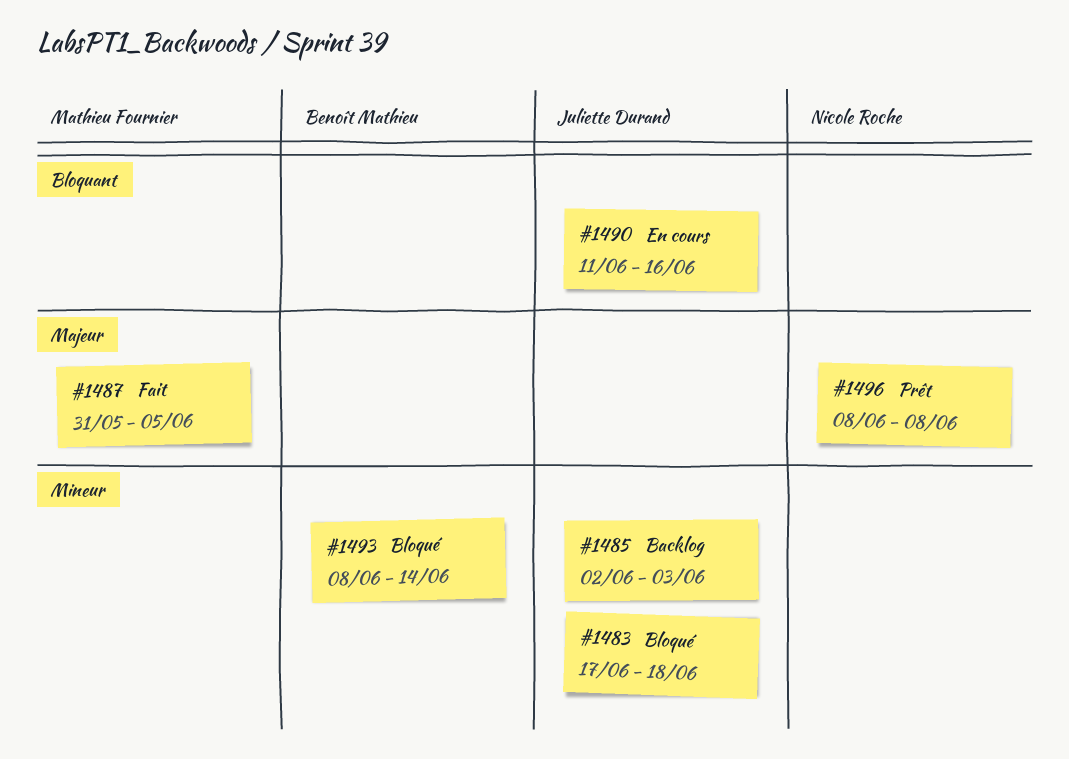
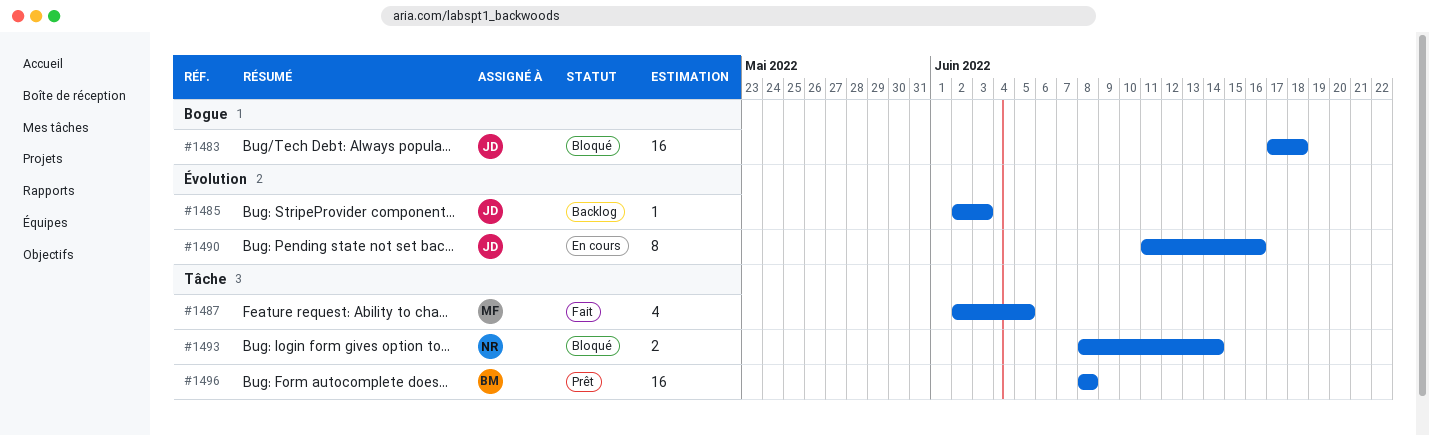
#1487, start: May 31 -> Jun 2
#1493, owner: Benoît Mathieu -> Nicole Roche
#1496, owner: Nicole Roche -> Benoît Mathieu

